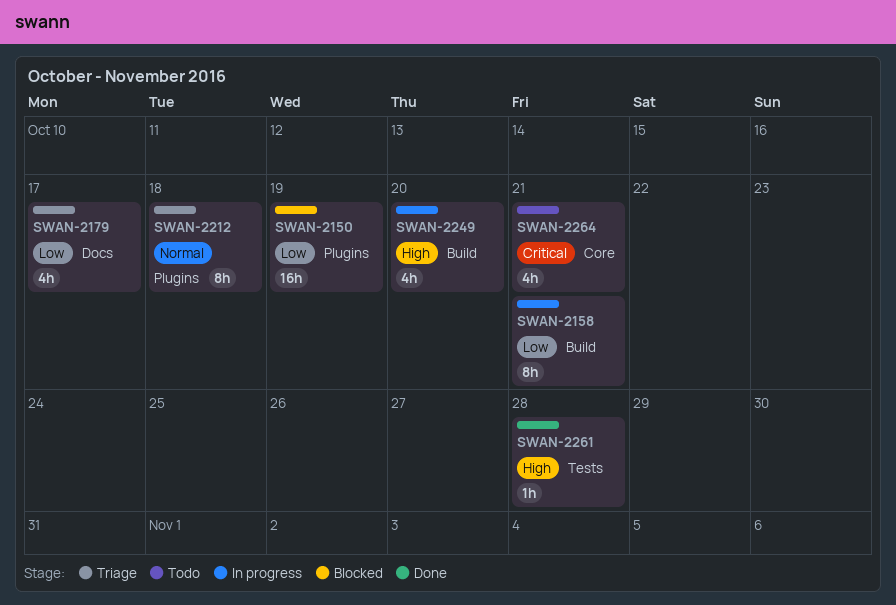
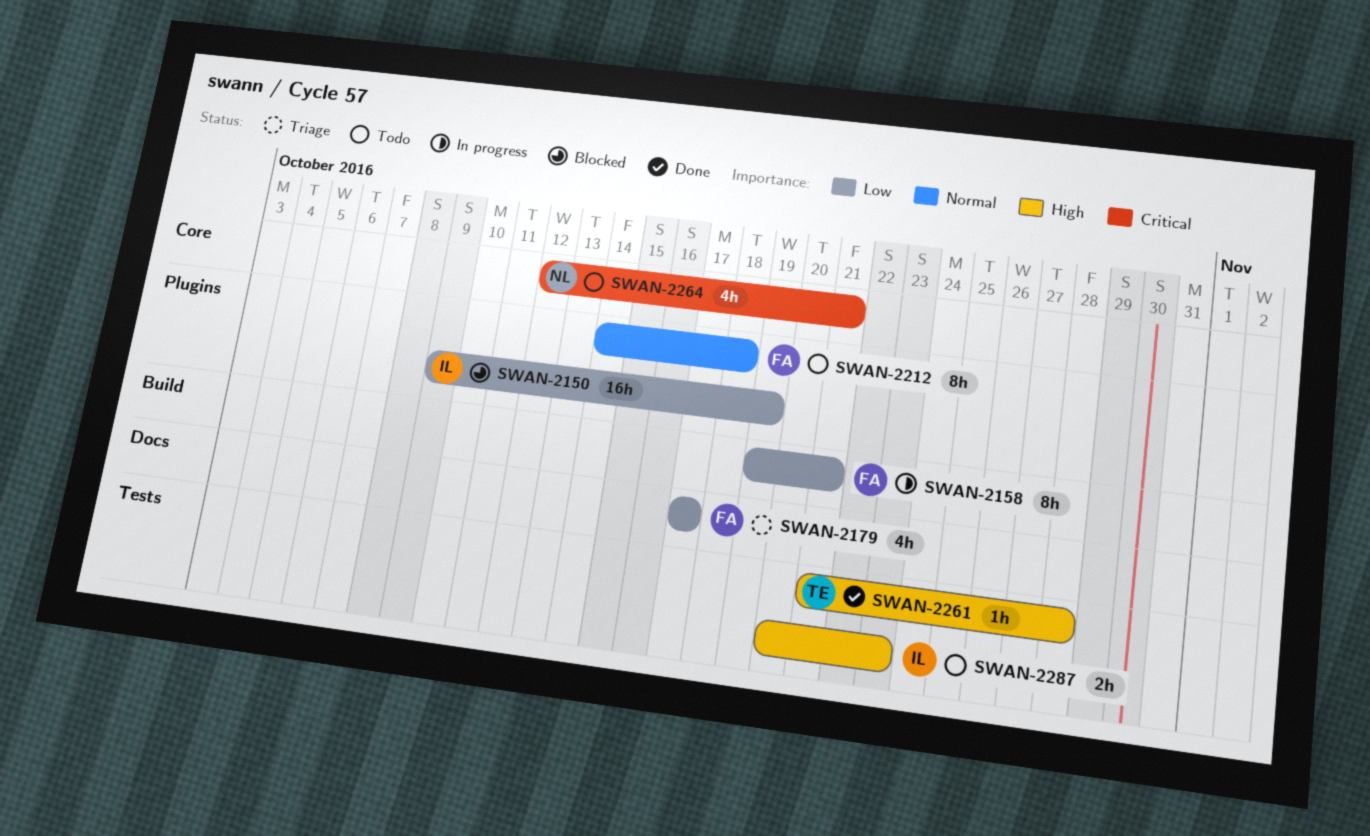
SWAN-2212, status: Triage -> Todo
SWAN-2249: present -> none
SWAN-2287: none -> present

